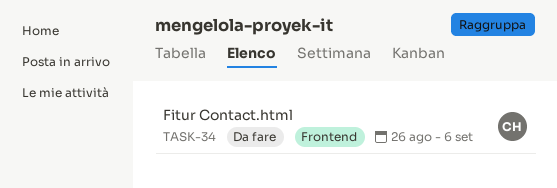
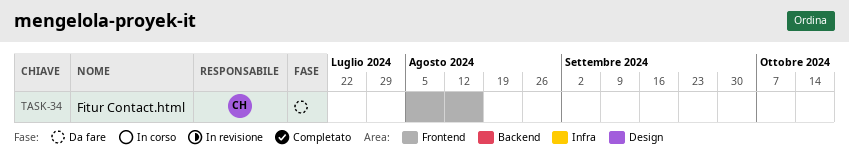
TASK-34, start: Aug 26 -> Aug 5
TASK-34, due: Sep 6 -> Aug 16

